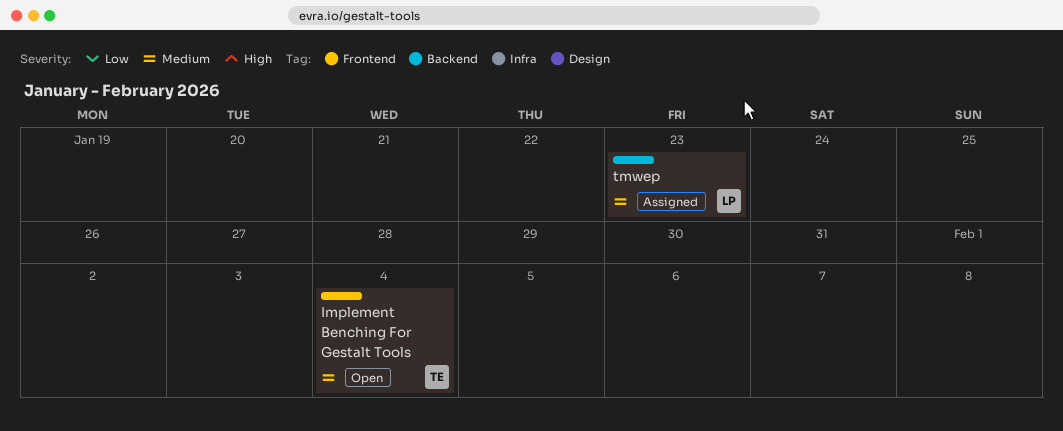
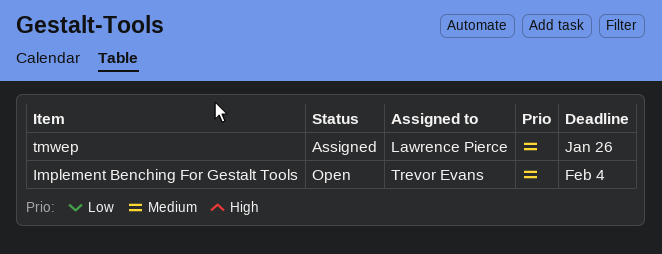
tmwep, due: Jan 23 -> Jan 26

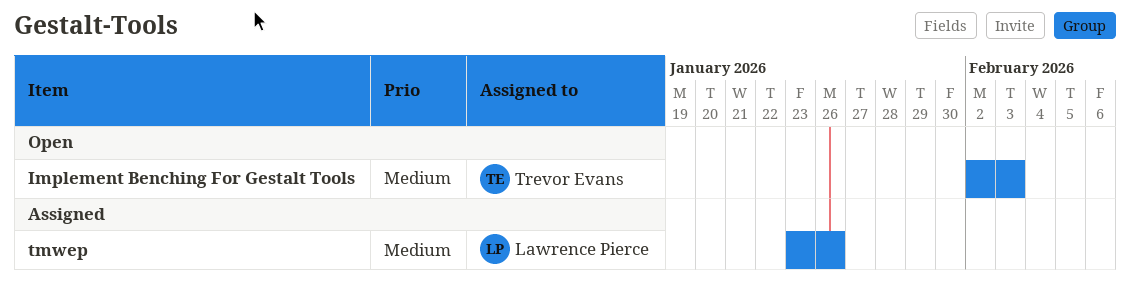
Implement Benching For Gestalt Tools, due: Feb 4 -> Feb 3

